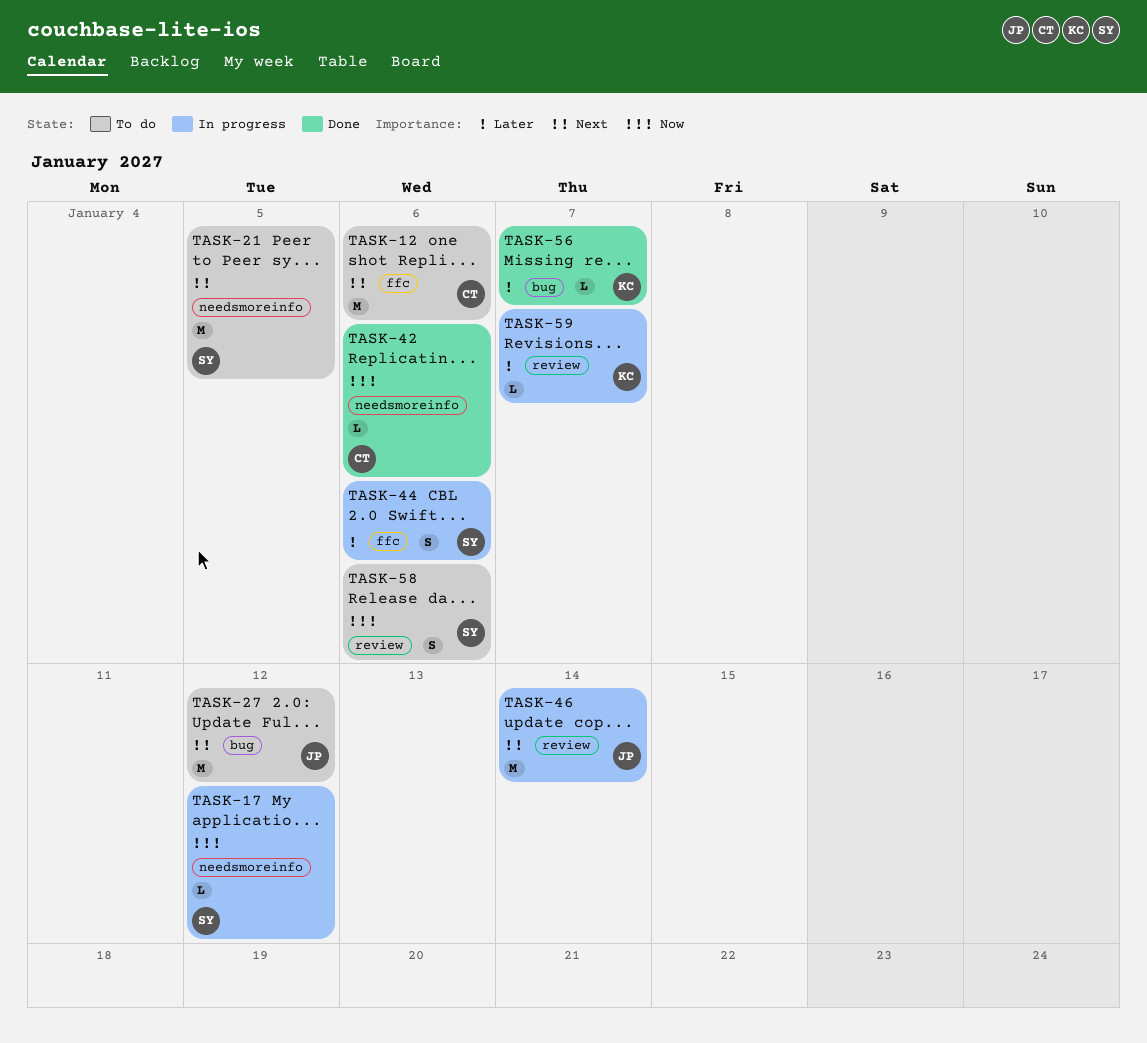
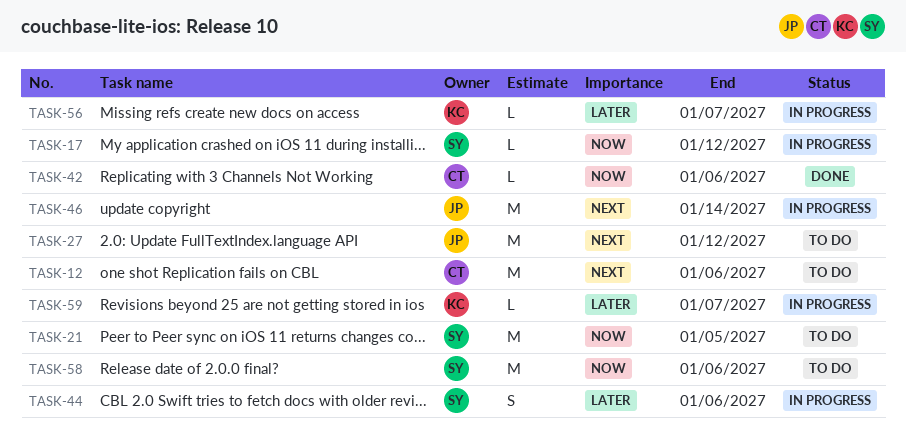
TASK-21, priority: Next -> Now
TASK-56, status: Done -> In progress
TASK-58, estimate: S -> M

